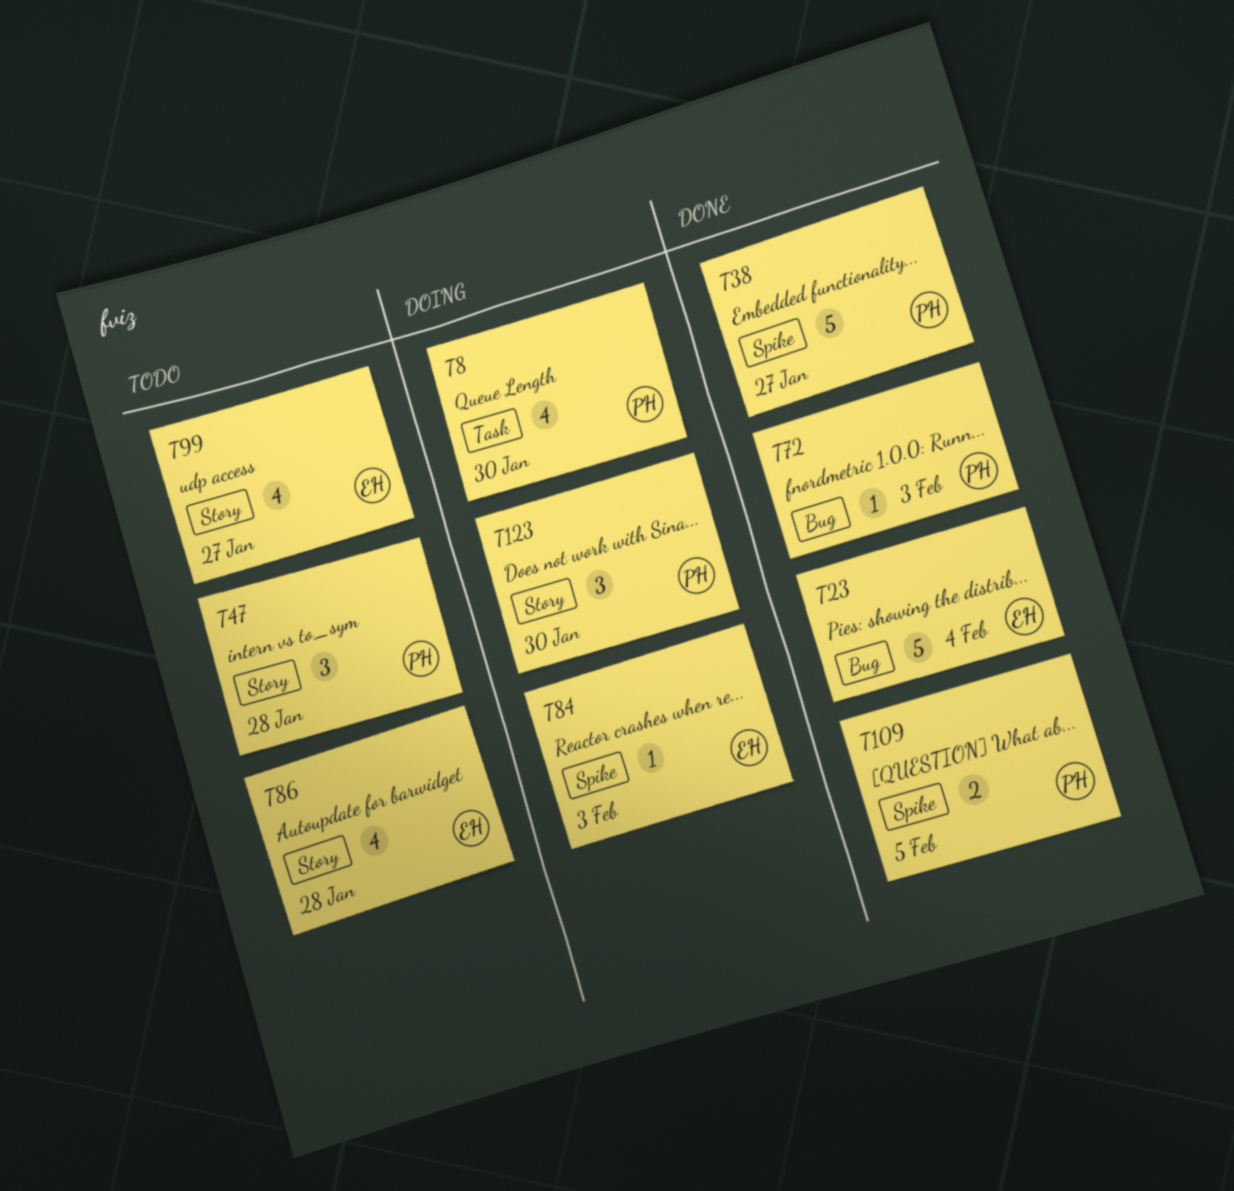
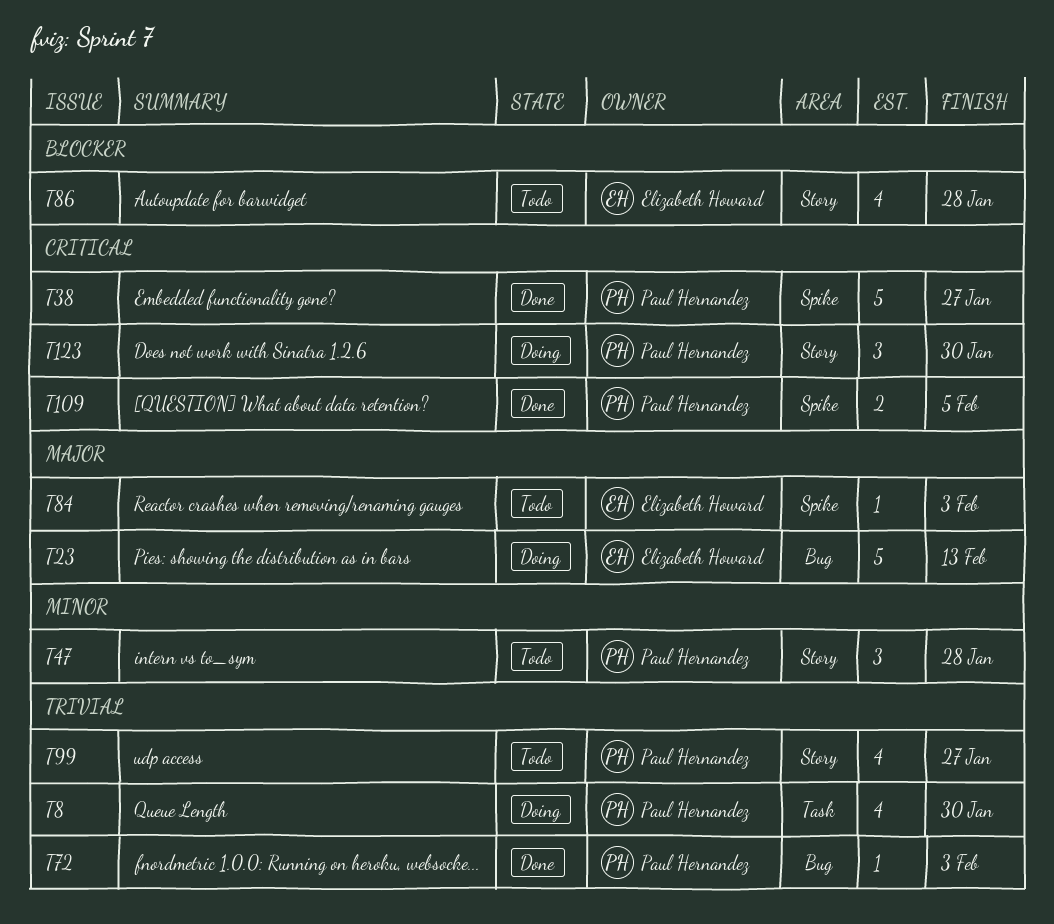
T23, status: Done -> Doing
T23, due: Feb 4 -> Feb 13
T84, status: Doing -> Todo
T99, owner: Elizabeth Howard -> Paul Hernandez

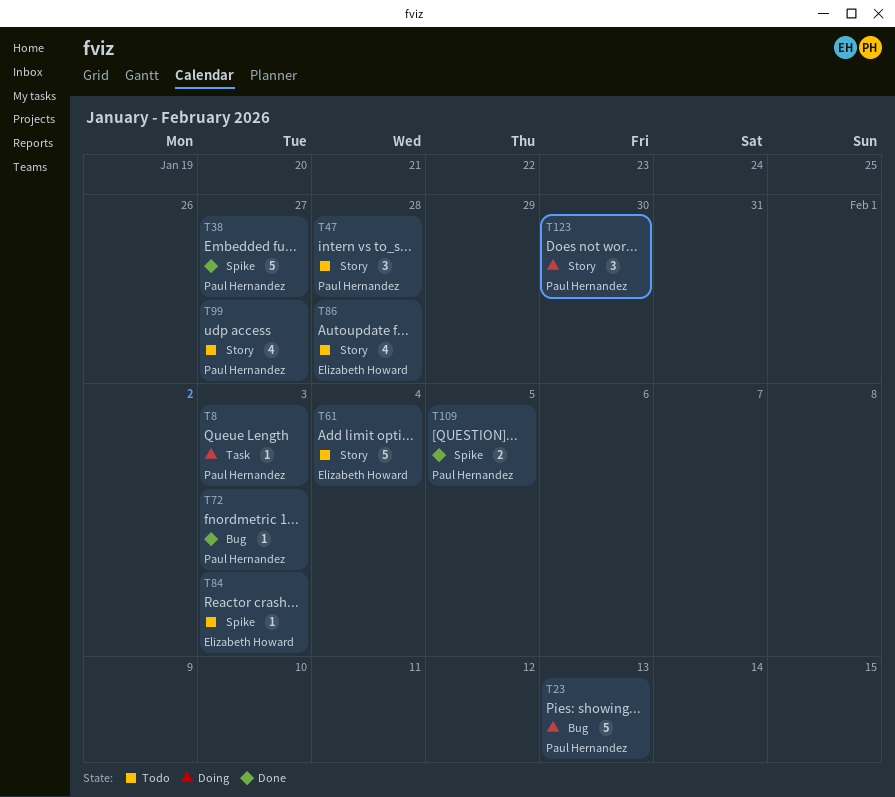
T8, estimate: 4 -> 1
T8, due: Jan 30 -> Feb 3
T23, owner: Elizabeth Howard -> Paul Hernandez
T61: none -> present

